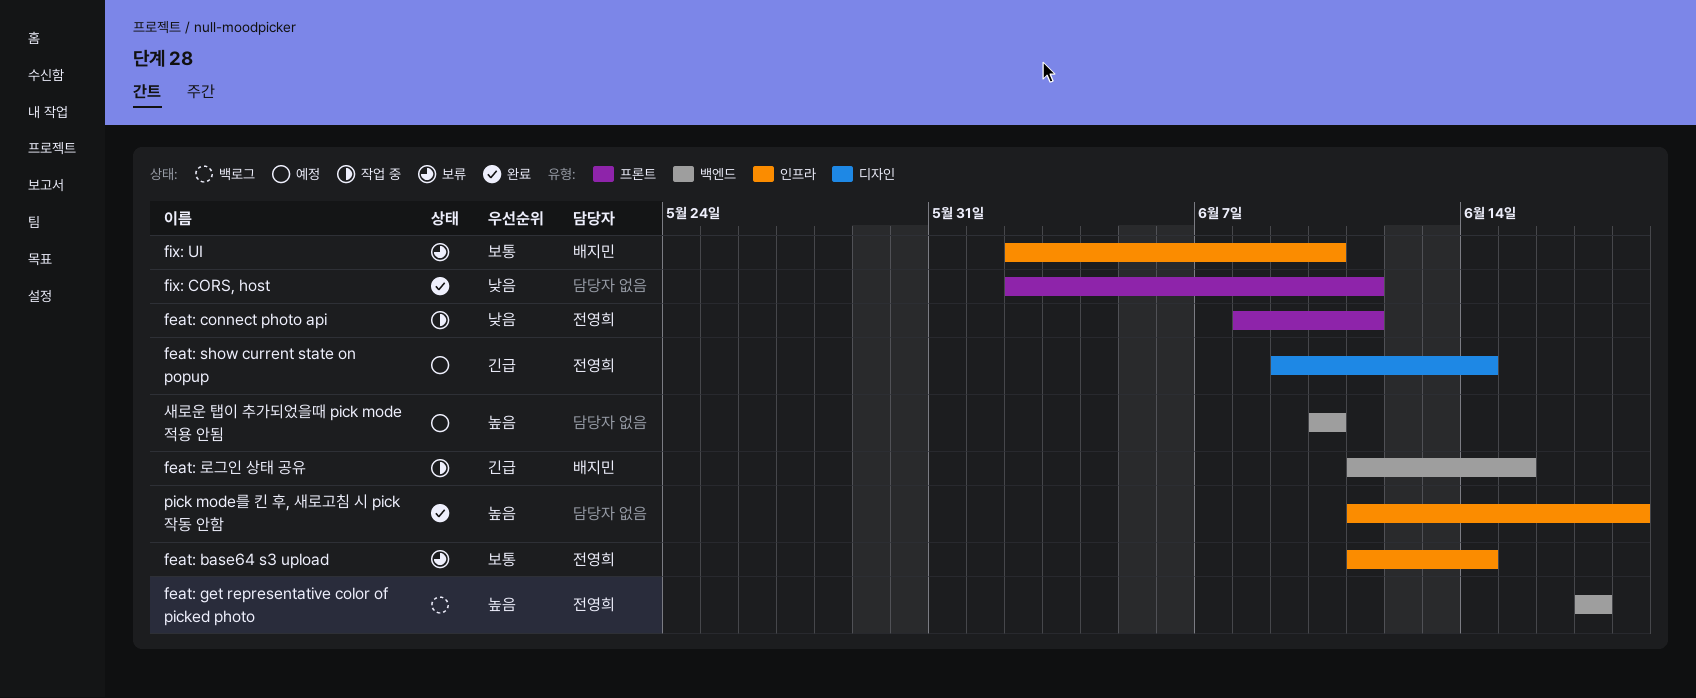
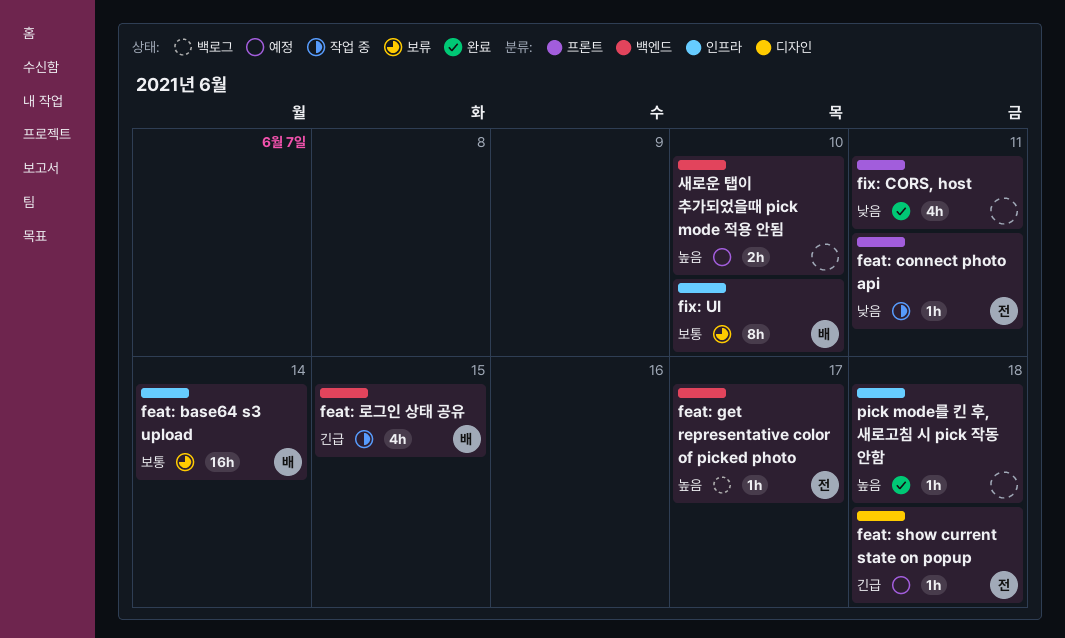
feat: base64 s3 upload, owner: 전영희 -> 배지민
feat: show current state on popup, due: Jun 14 -> Jun 18

